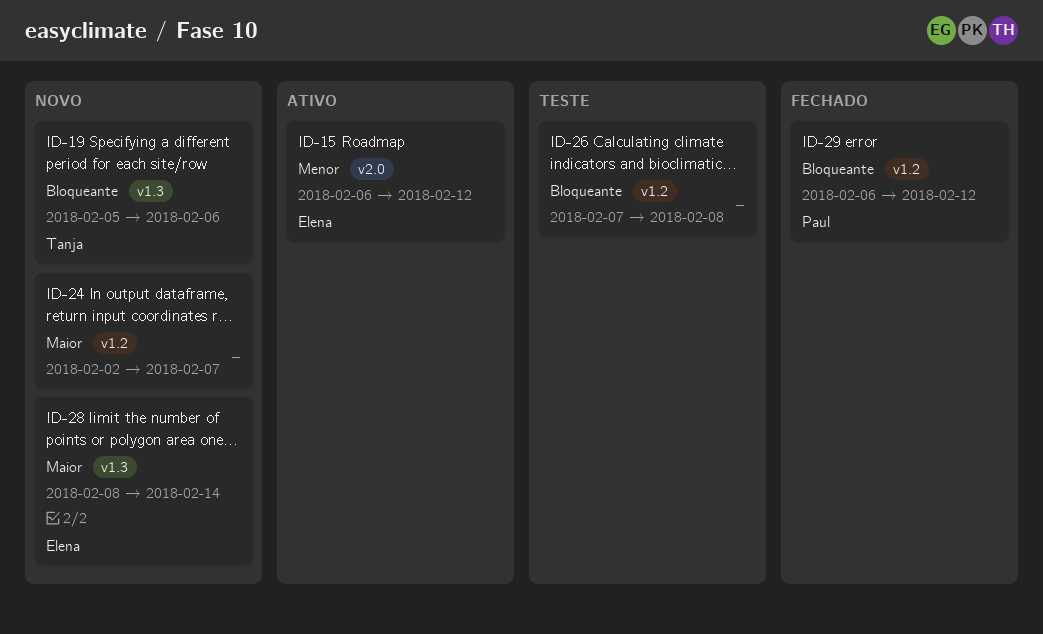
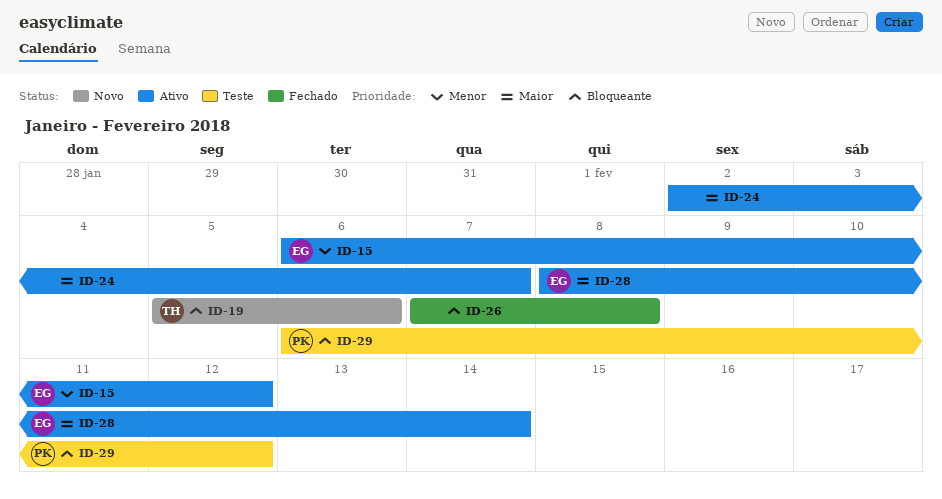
ID-24, status: Novo -> Ativo
ID-26, status: Teste -> Fechado
ID-28, status: Novo -> Ativo
ID-29, status: Fechado -> Teste

